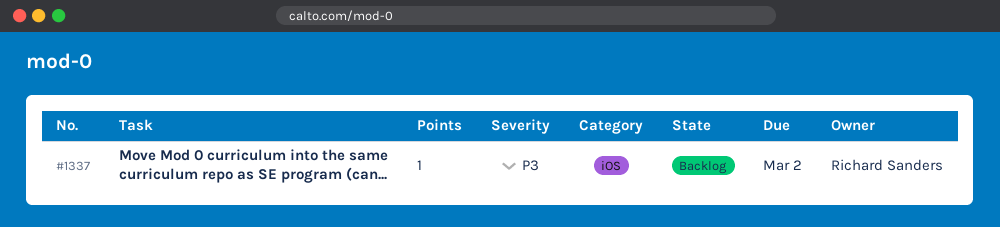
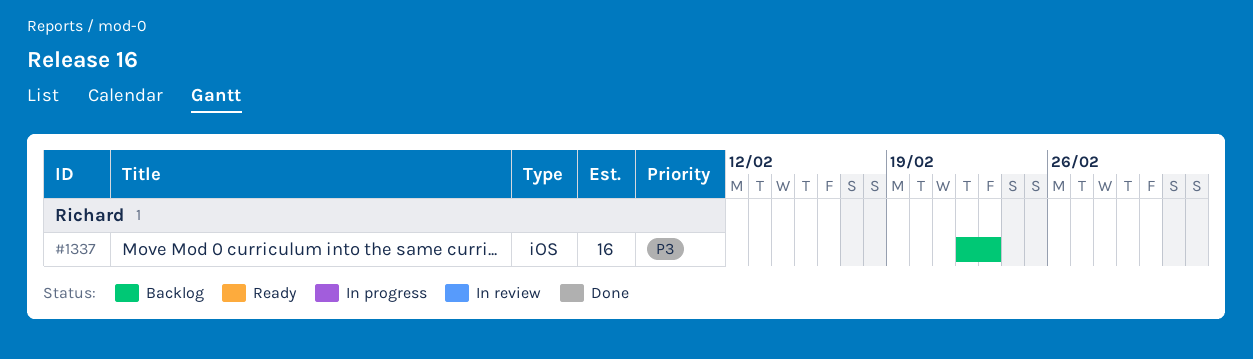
#1337, estimate: 1 -> 16
#1337, due: Mar 2 -> Feb 23

